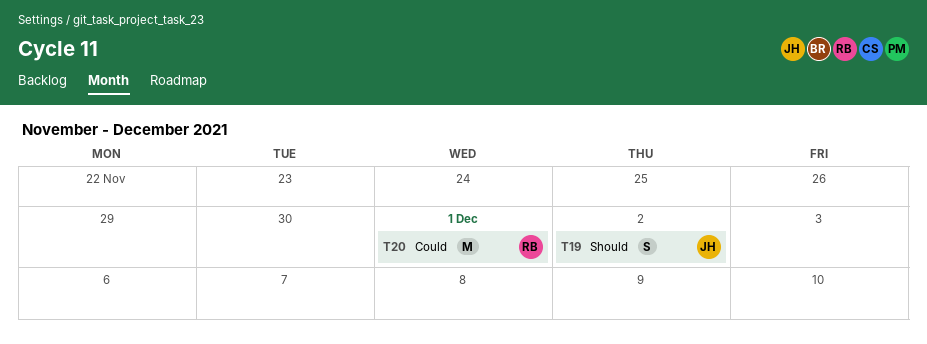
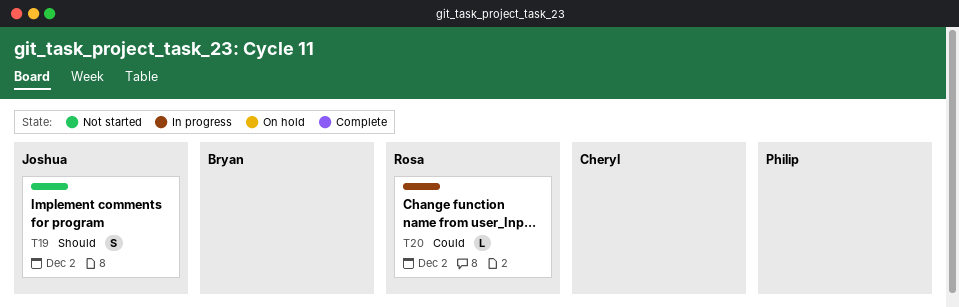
T20, estimate: M -> L
T20, due: Dec 1 -> Dec 2

